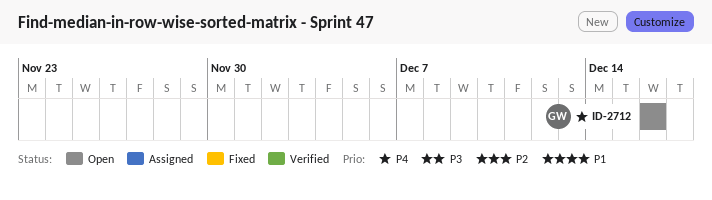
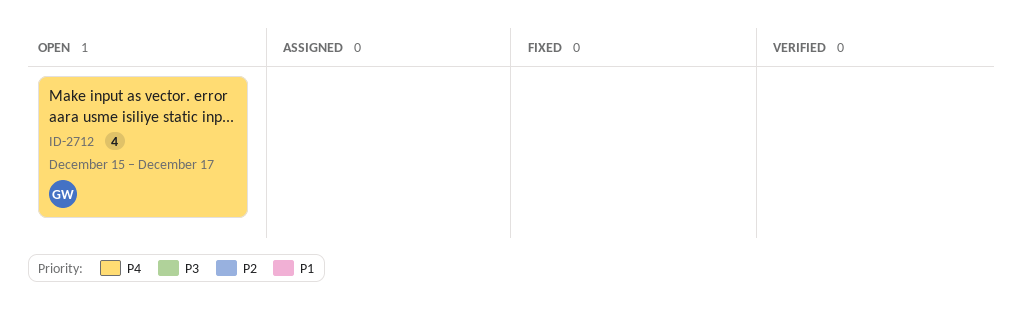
ID-2712, start: Dec 16 -> Dec 15
ID-2712, due: Dec 16 -> Dec 17

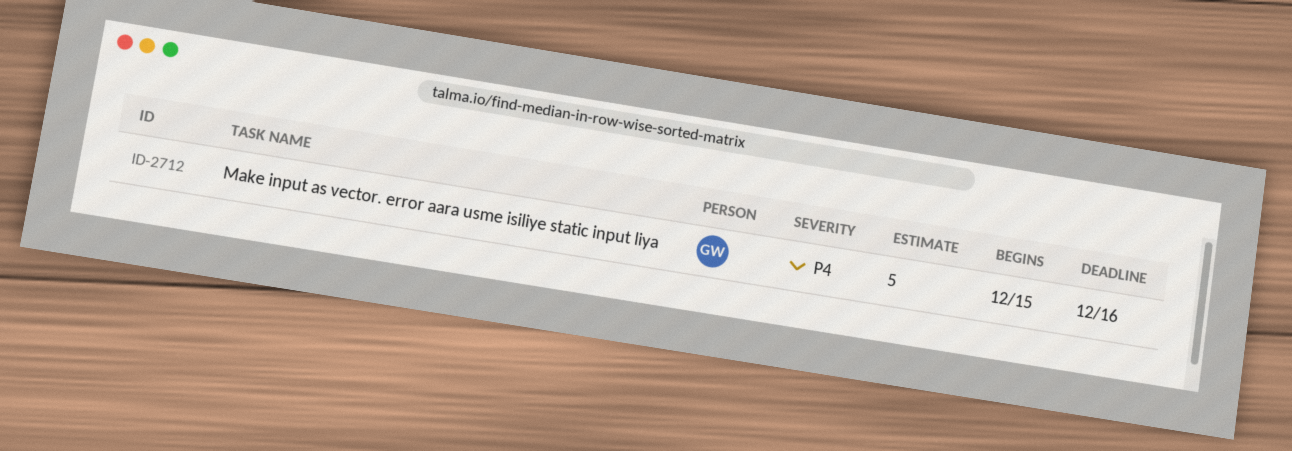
ID-2712, estimate: 4 -> 5
ID-2712, due: Dec 17 -> Dec 16

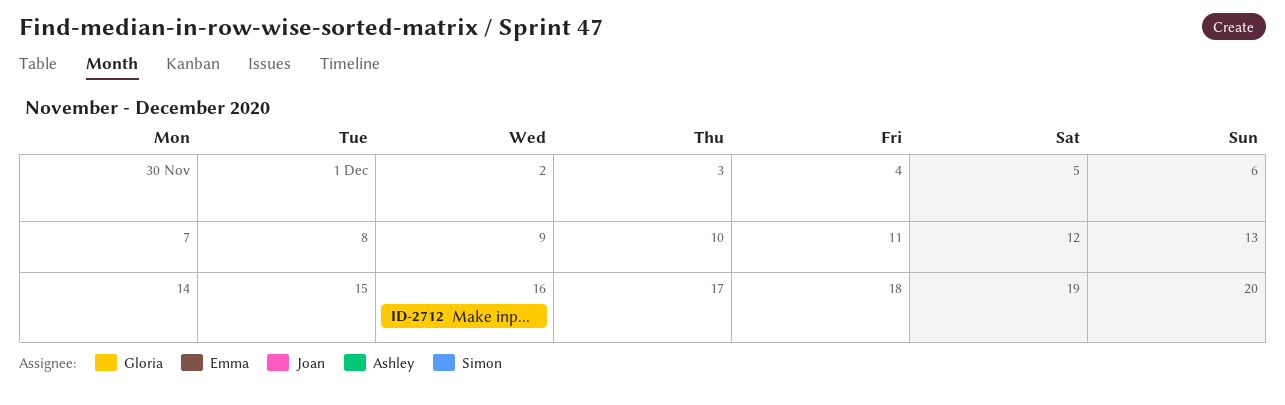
ID-2712, start: Dec 15 -> Dec 16

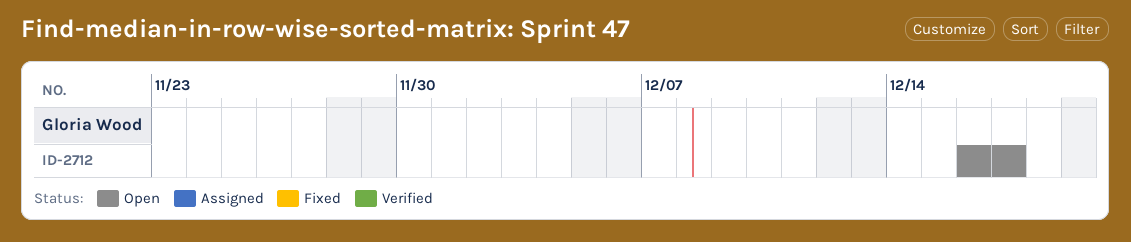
ID-2712, due: Dec 16 -> Dec 17

